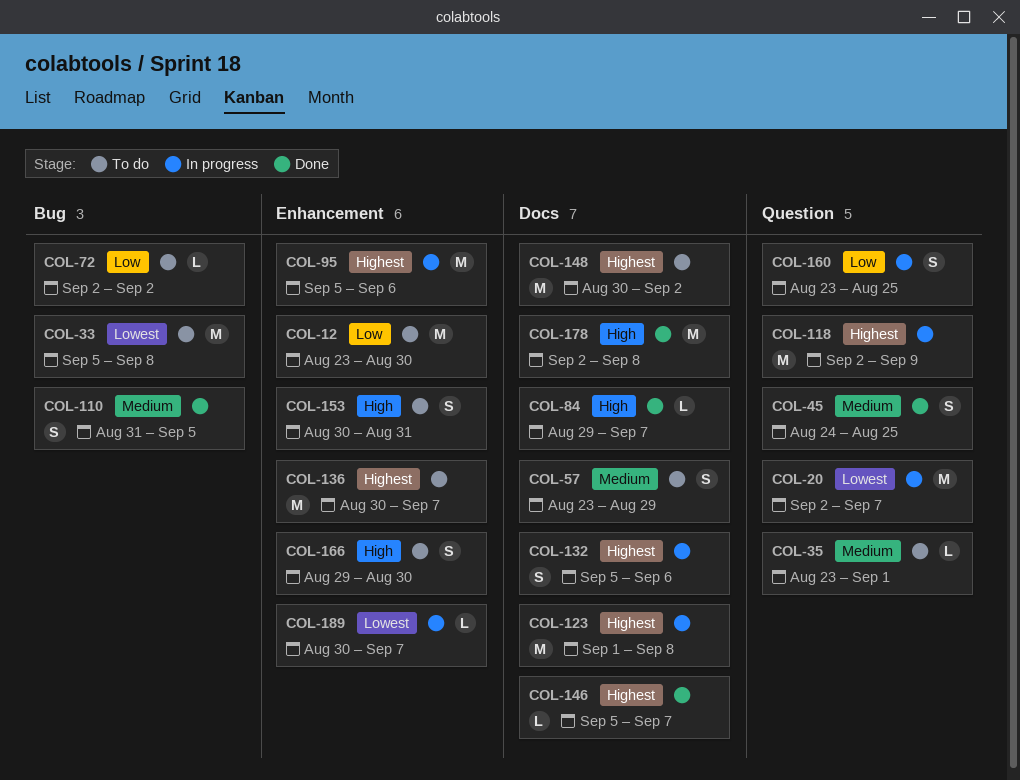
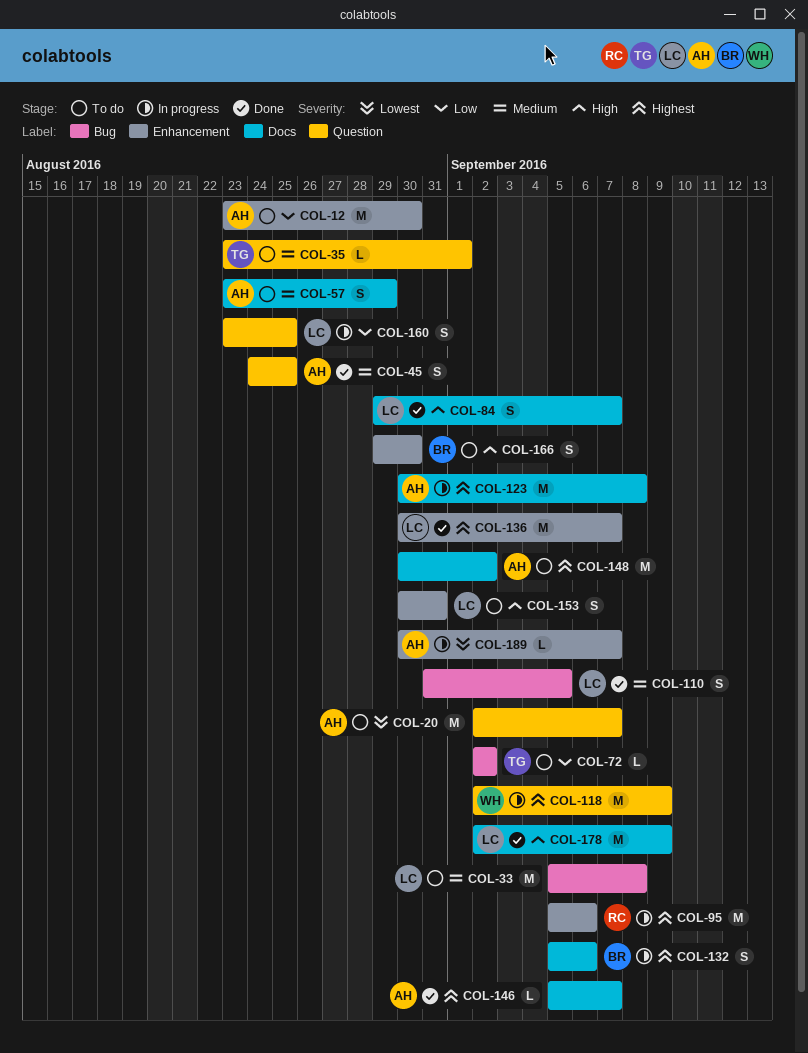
COL-20, status: In progress -> To do
COL-33, priority: Lowest -> Medium
COL-84, estimate: L -> S
COL-123, start: Sep 1 -> Aug 30
COL-136, status: To do -> Done
COL-178, due: Sep 8 -> Sep 9

